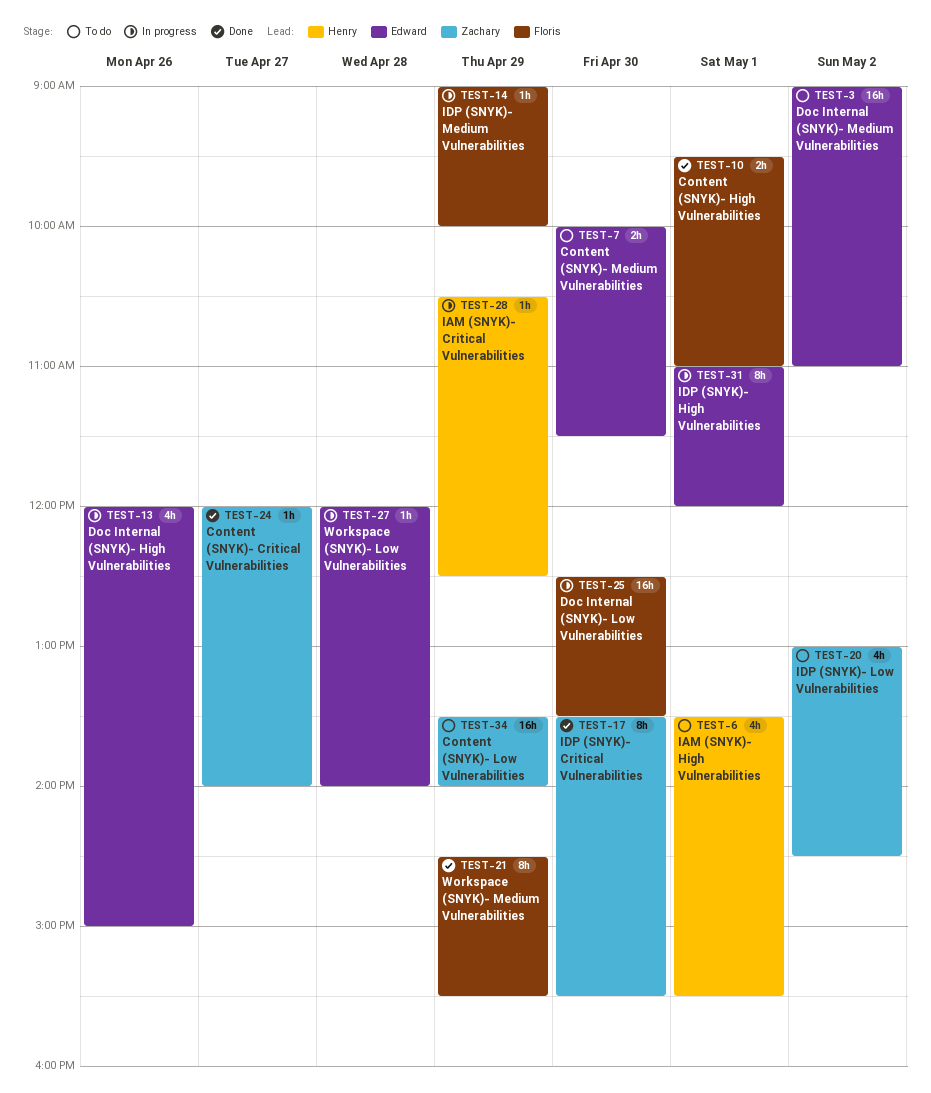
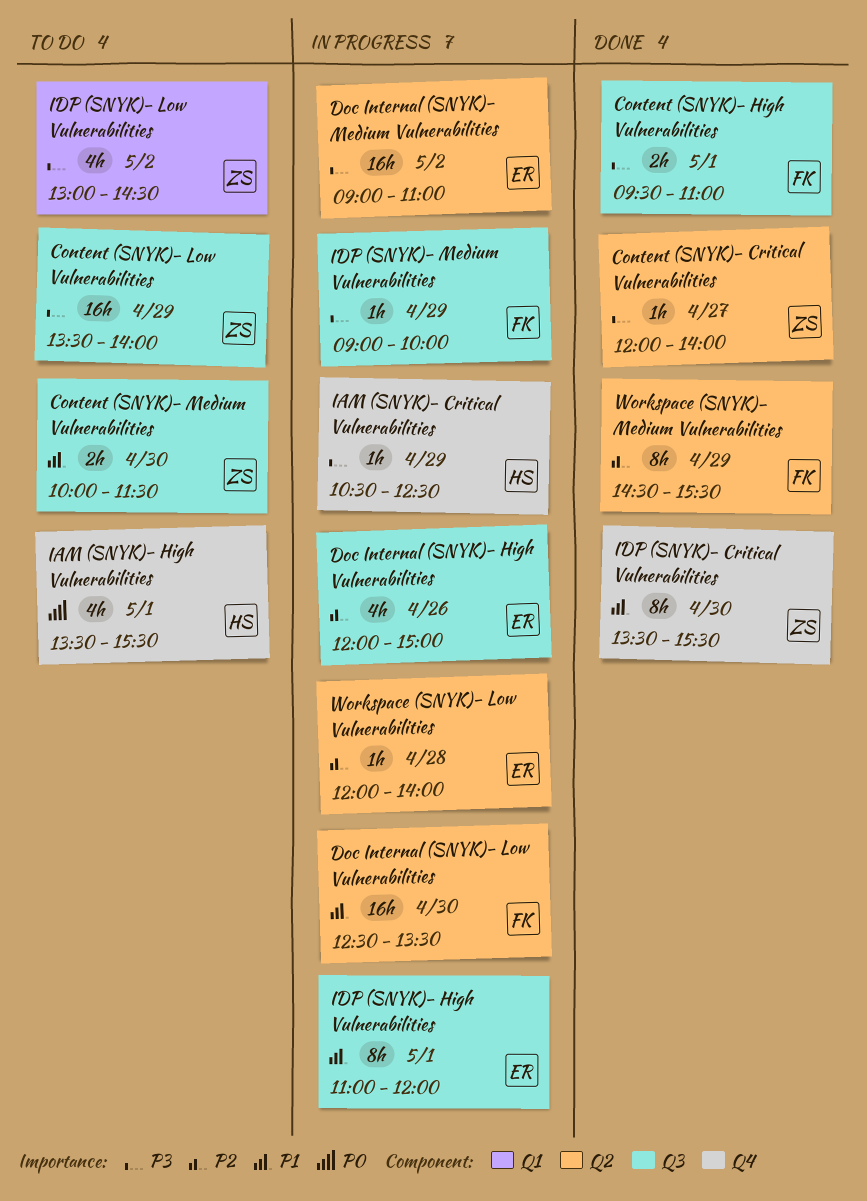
Content (SNYK)- Medium Vulnerabilities, owner: Edward -> Zachary
Doc Internal (SNYK)- Medium Vulnerabilities, status: To do -> In progress

